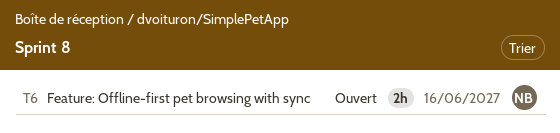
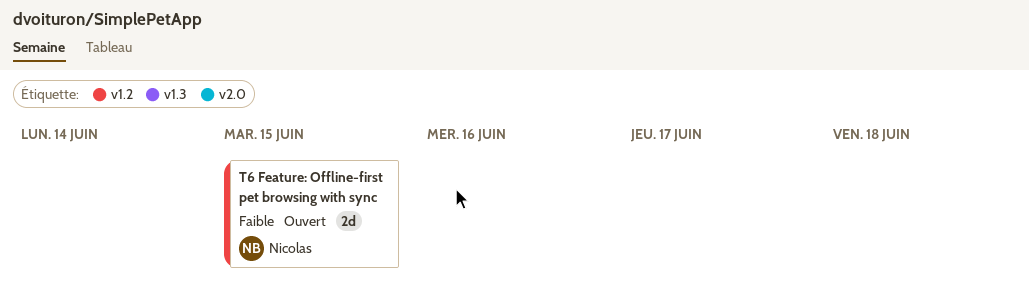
T6, estimate: 2h -> 2d
T6, due: Jun 16 -> Jun 15

